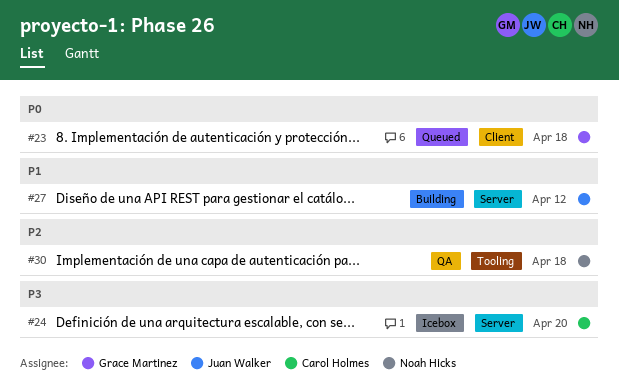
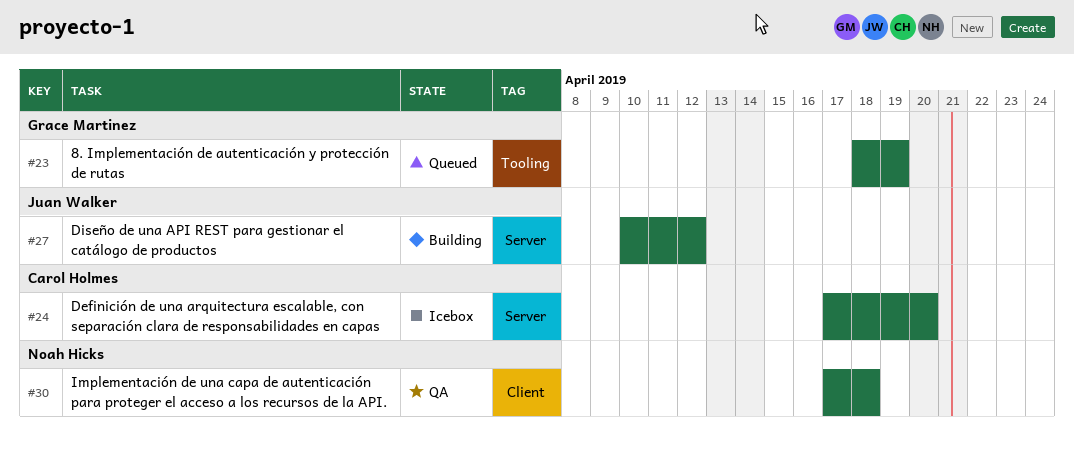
#23, label: Client -> Tooling
#23, due: Apr 18 -> Apr 19
#30, label: Tooling -> Client

